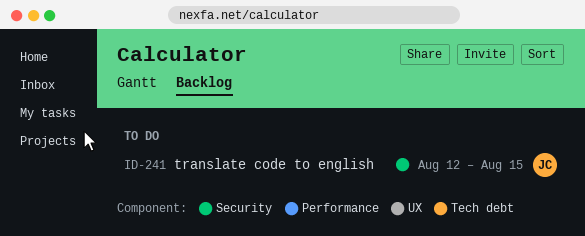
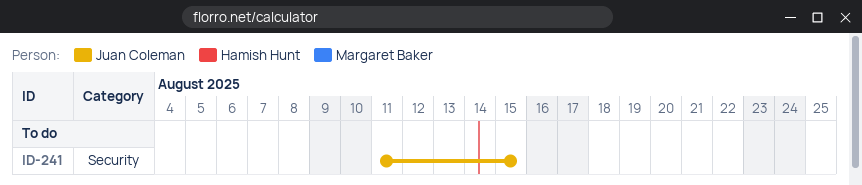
ID-241, start: Aug 12 -> Aug 11

